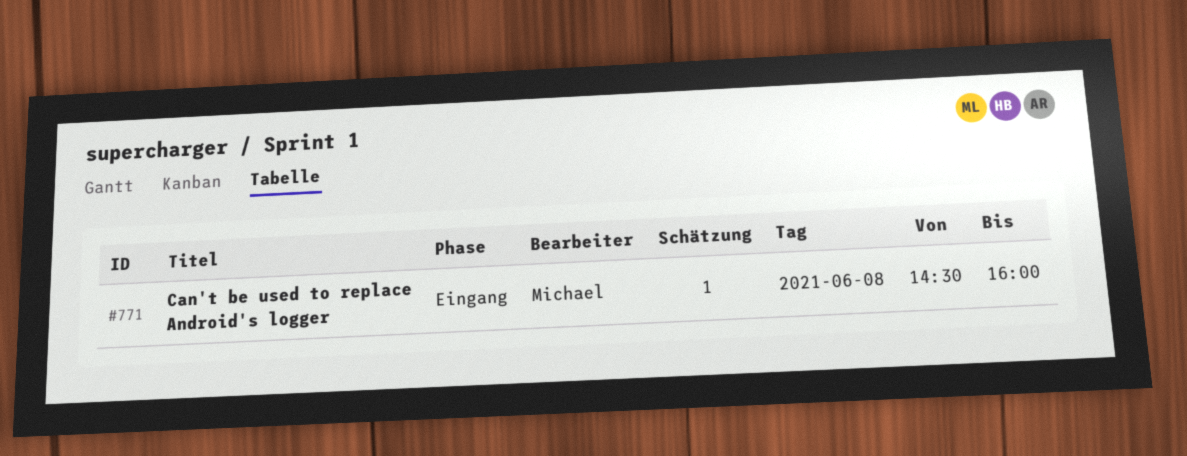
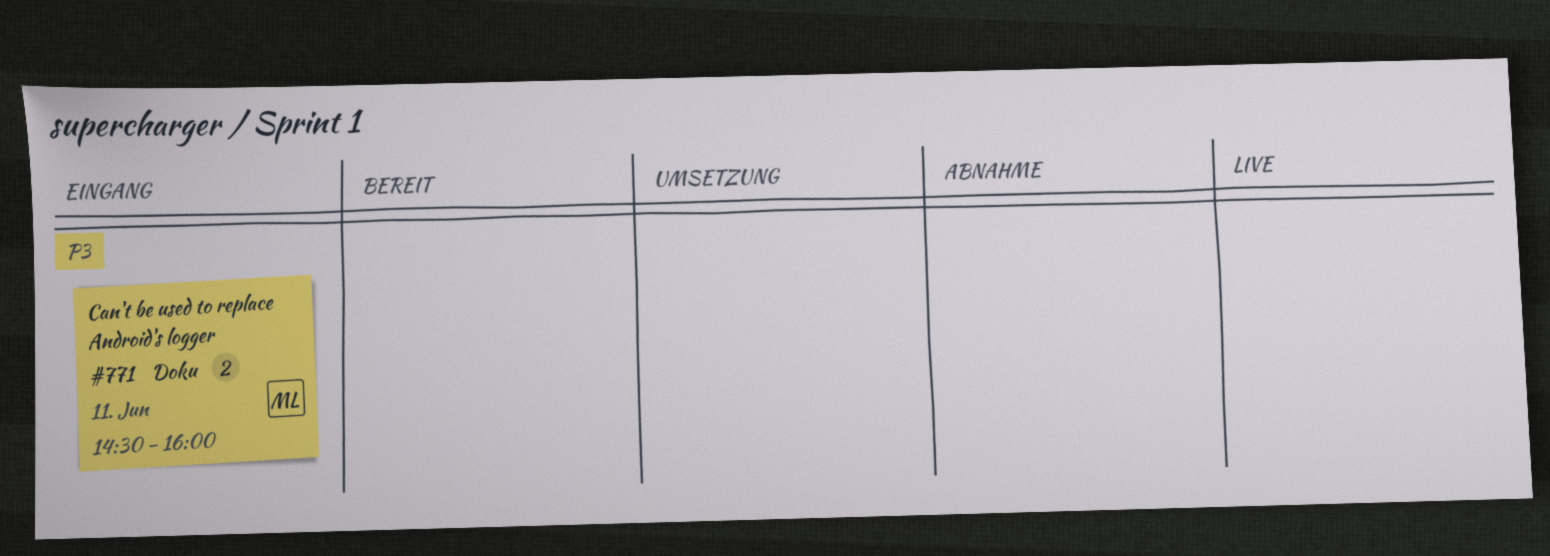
#771, estimate: 1 -> 2
#771, day: Jun 8 -> Jun 11

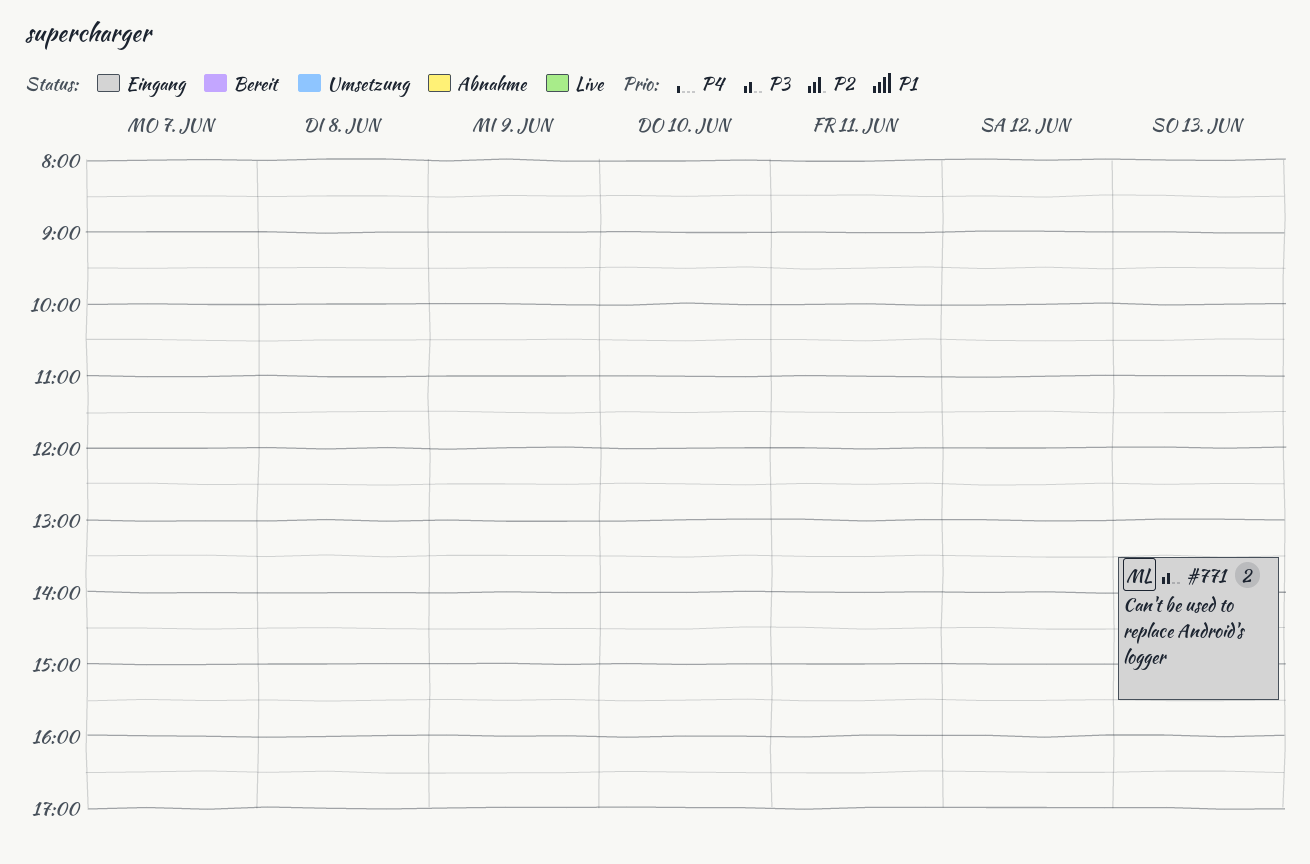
#771, day: Jun 11 -> Jun 13
#771, begins: 14:30 -> 13:30
#771, ends: 16:00 -> 15:30

